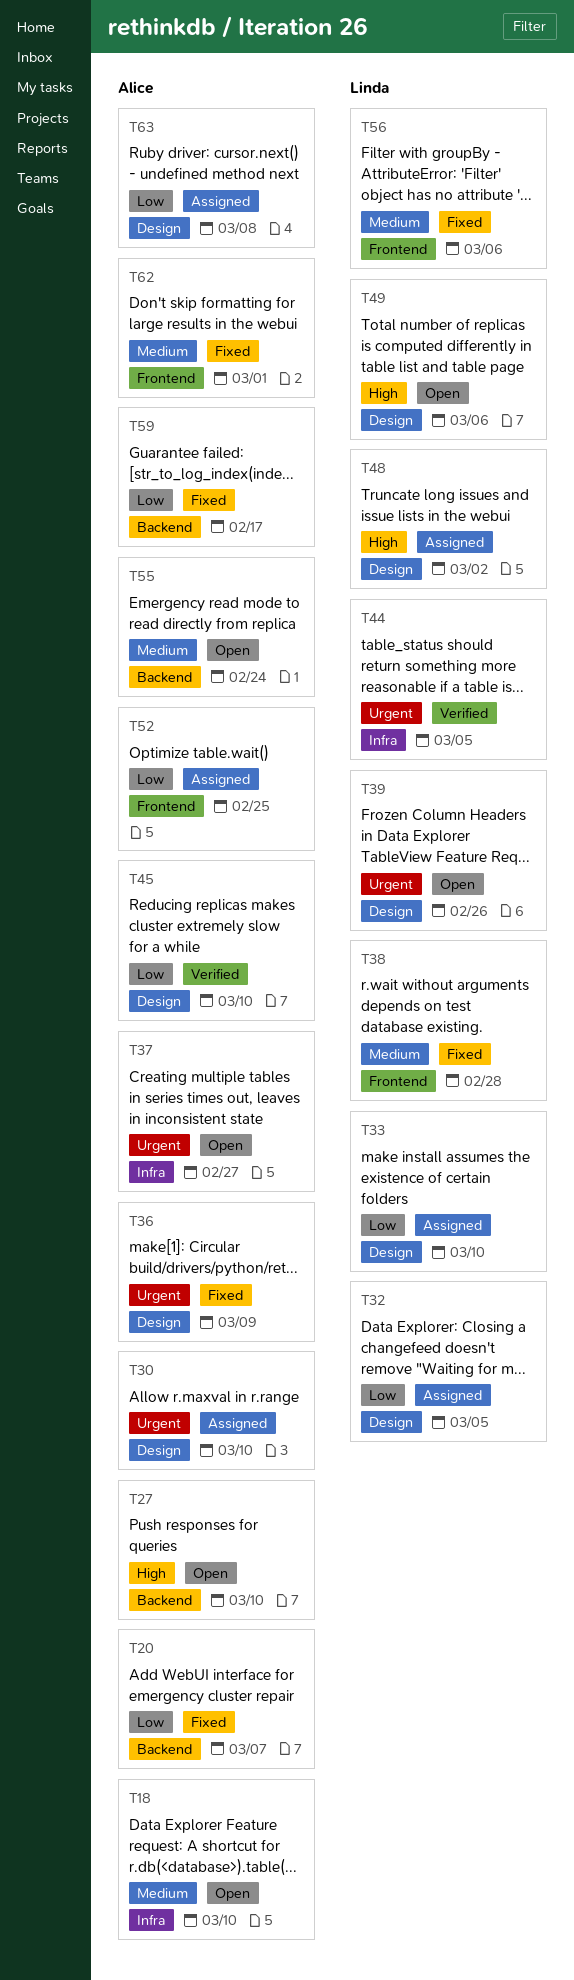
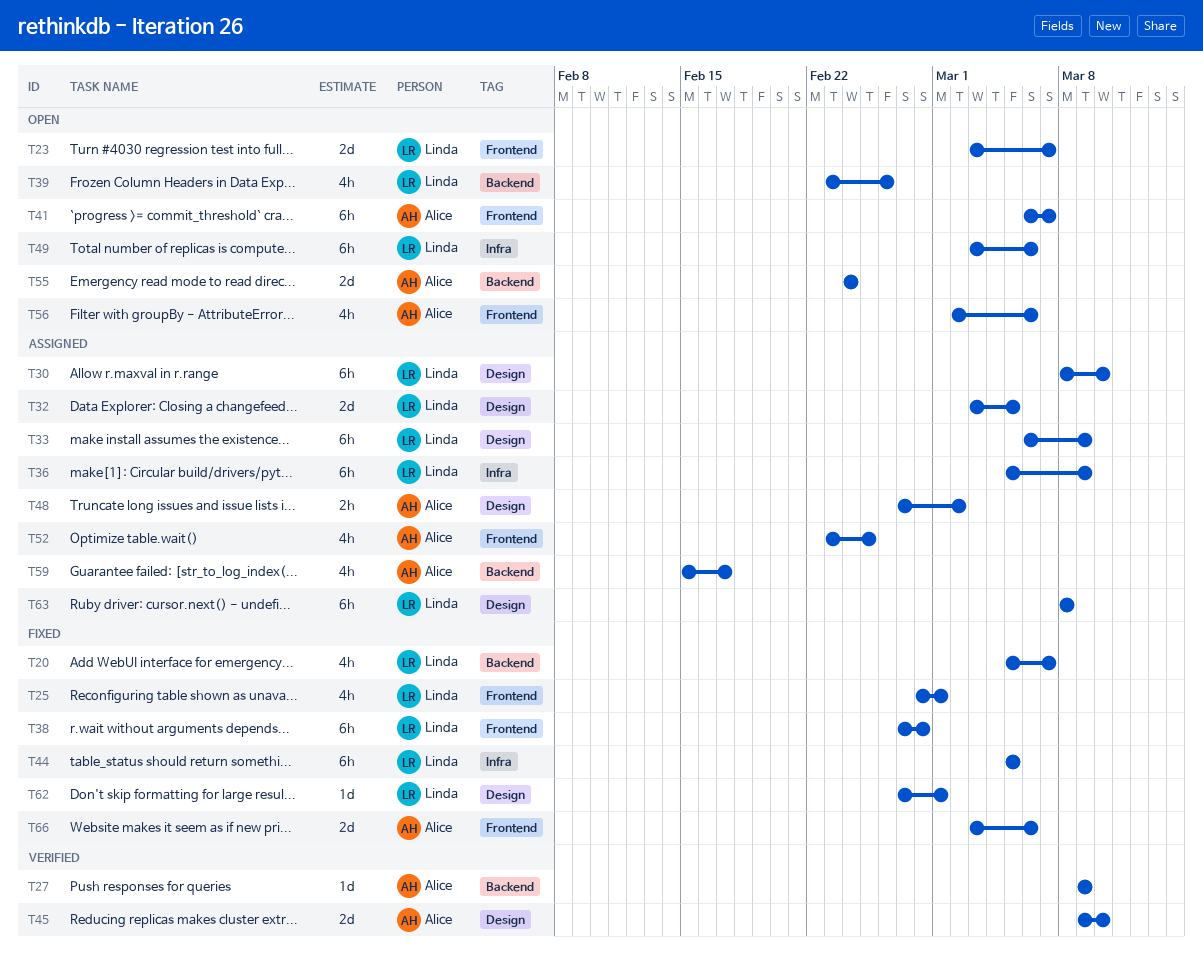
T18: present -> none
T20, owner: Alice -> Linda
T23: none -> present
T25: none -> present
T27, status: Open -> Verified
T27, due: Mar 10 -> Mar 9
T30, owner: Alice -> Linda
T33, due: Mar 10 -> Mar 9
T36, status: Fixed -> Assigned
T36, owner: Alice -> Linda
T36, label: Design -> Infra
T37: present -> none
T39, label: Design -> Backend
T41: none -> present
T44, status: Verified -> Fixed
T48, owner: Linda -> Alice
T49, label: Design -> Infra
T56, status: Fixed -> Open
T56, owner: Linda -> Alice
T59, status: Fixed -> Assigned
T62, owner: Alice -> Linda
T62, label: Frontend -> Design
T63, owner: Alice -> Linda
T66: none -> present

